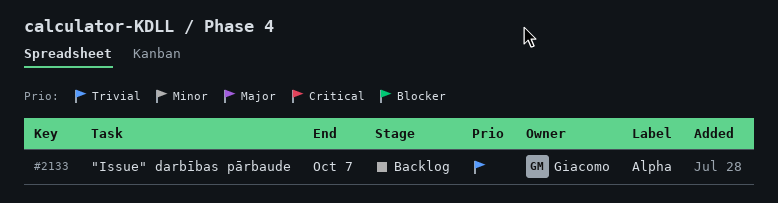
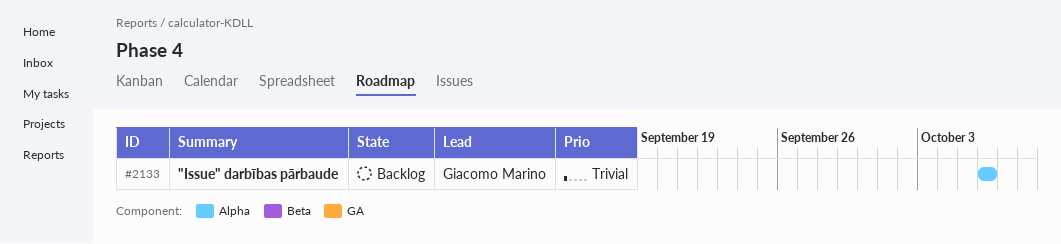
#2133, due: Oct 7 -> Oct 6

